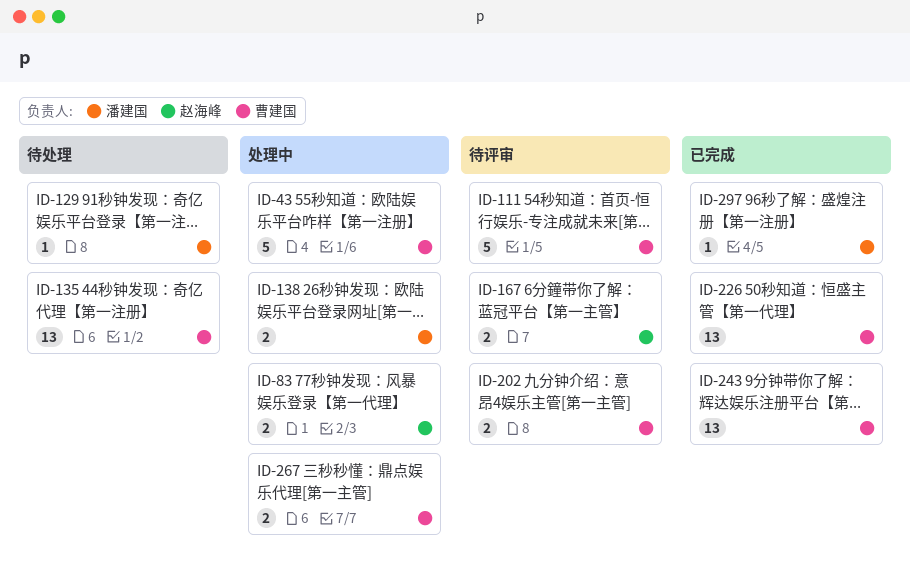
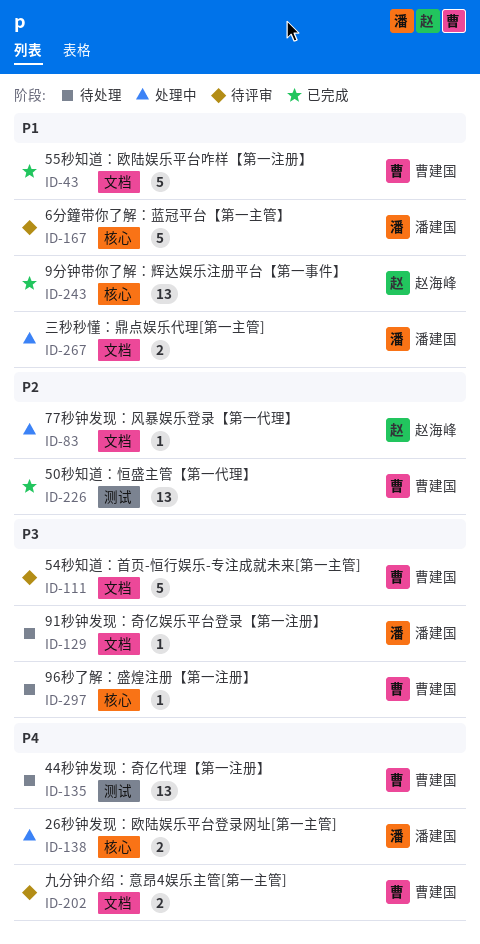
ID-43, status: 处理中 -> 已完成
ID-83, estimate: 2 -> 1
ID-167, owner: 赵海峰 -> 潘建国
ID-167, estimate: 2 -> 5
ID-243, owner: 曹建国 -> 赵海峰
ID-267, owner: 曹建国 -> 潘建国
ID-297, status: 已完成 -> 待处理
ID-297, owner: 潘建国 -> 曹建国

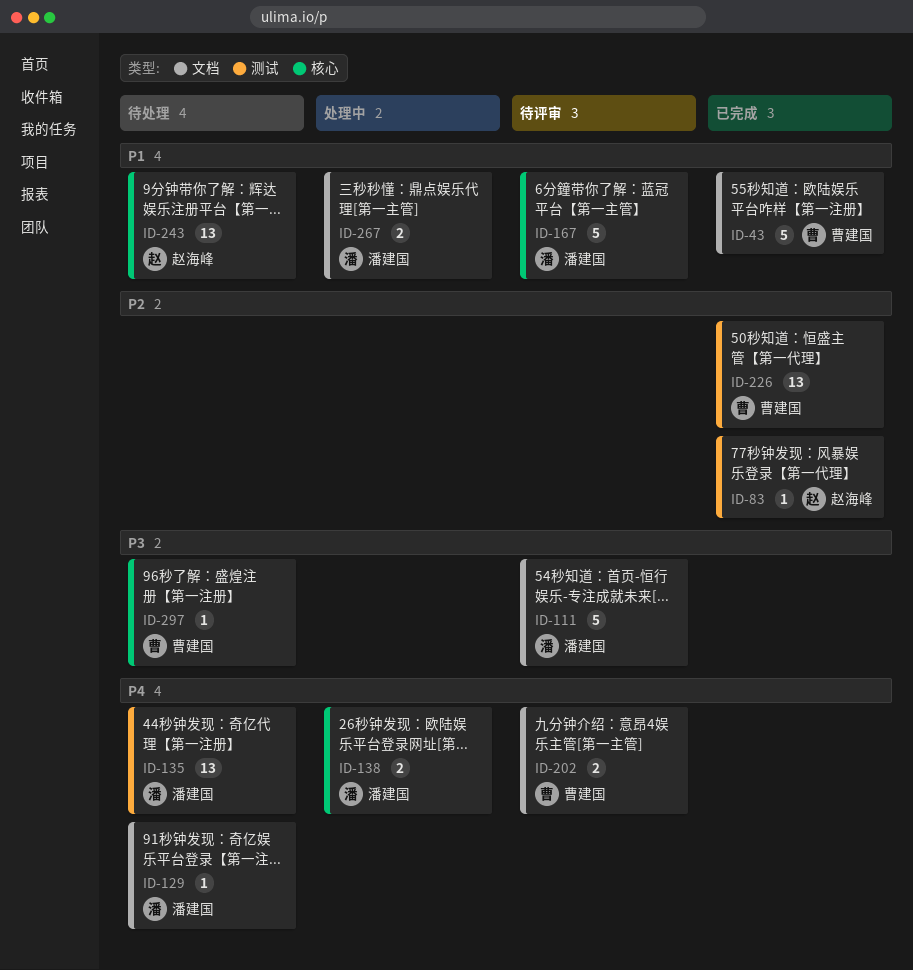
ID-83, status: 处理中 -> 已完成
ID-83, label: 文档 -> 测试
ID-111, owner: 曹建国 -> 潘建国
ID-129, priority: P3 -> P4
ID-135, owner: 曹建国 -> 潘建国
ID-243, status: 已完成 -> 待处理

